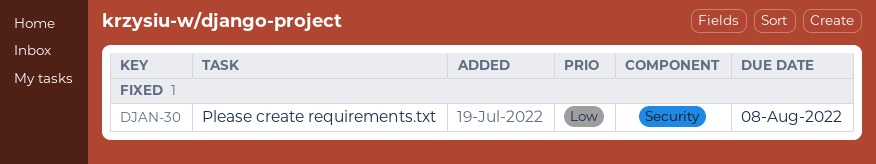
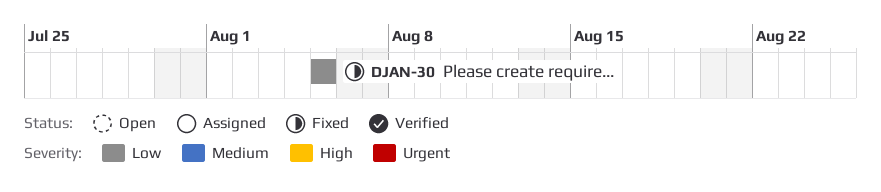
DJAN-30, due: Aug 8 -> Aug 5

